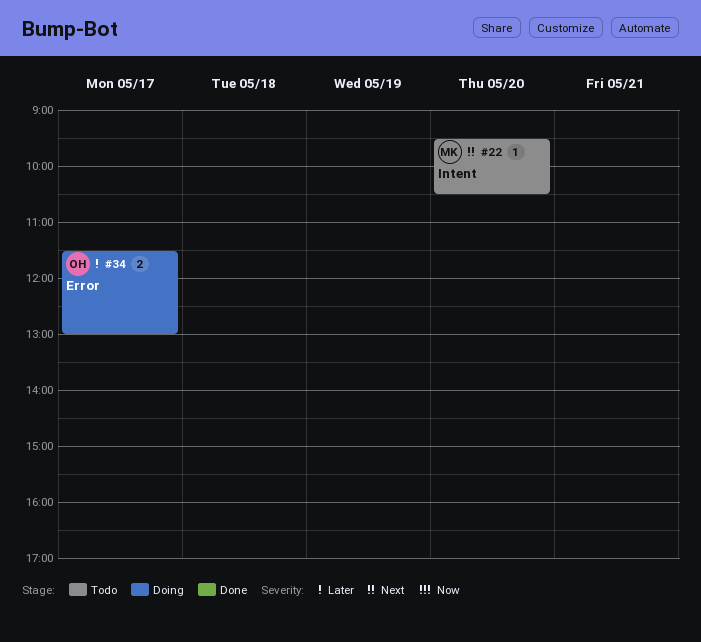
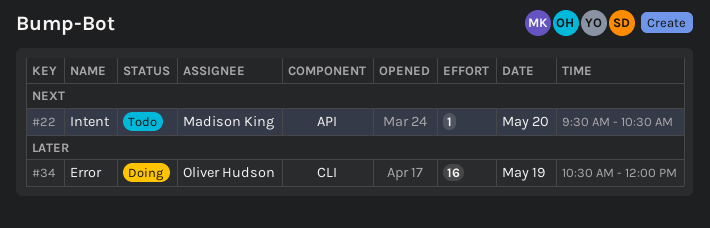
#34, estimate: 2 -> 16
#34, day: May 17 -> May 19
#34, begins: 11:30 -> 10:30
#34, ends: 13:00 -> 12:00

